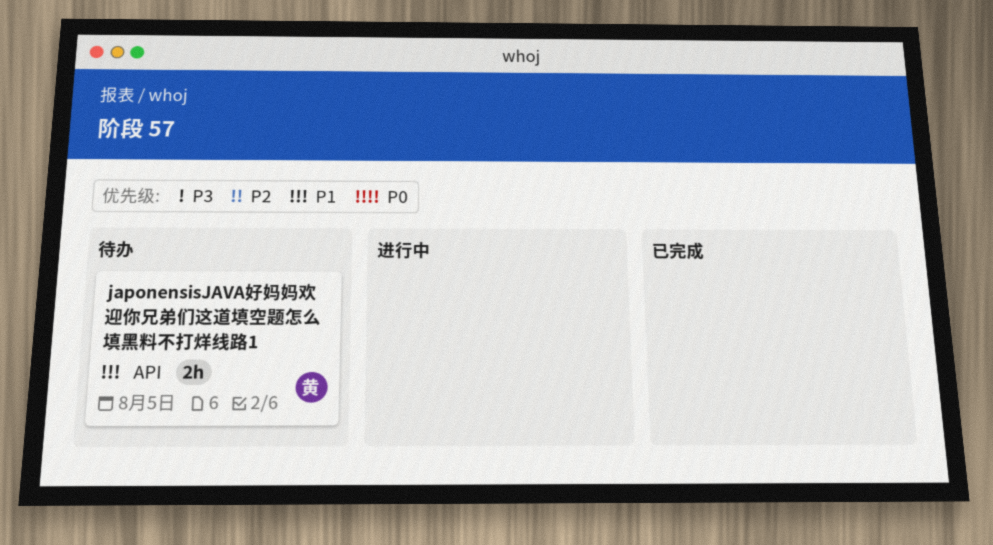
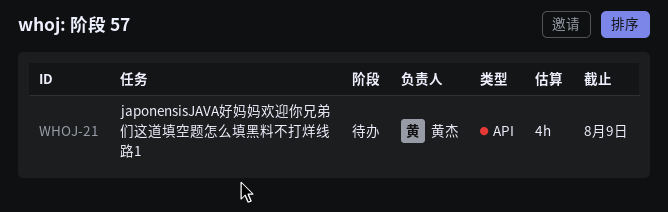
japonensisJAVA好妈妈欢迎你兄弟们这道填空题怎么填黑料不打烊线路1, estimate: 2h -> 4h
japonensisJAVA好妈妈欢迎你兄弟们这道填空题怎么填黑料不打烊线路1, due: Aug 5 -> Aug 9

